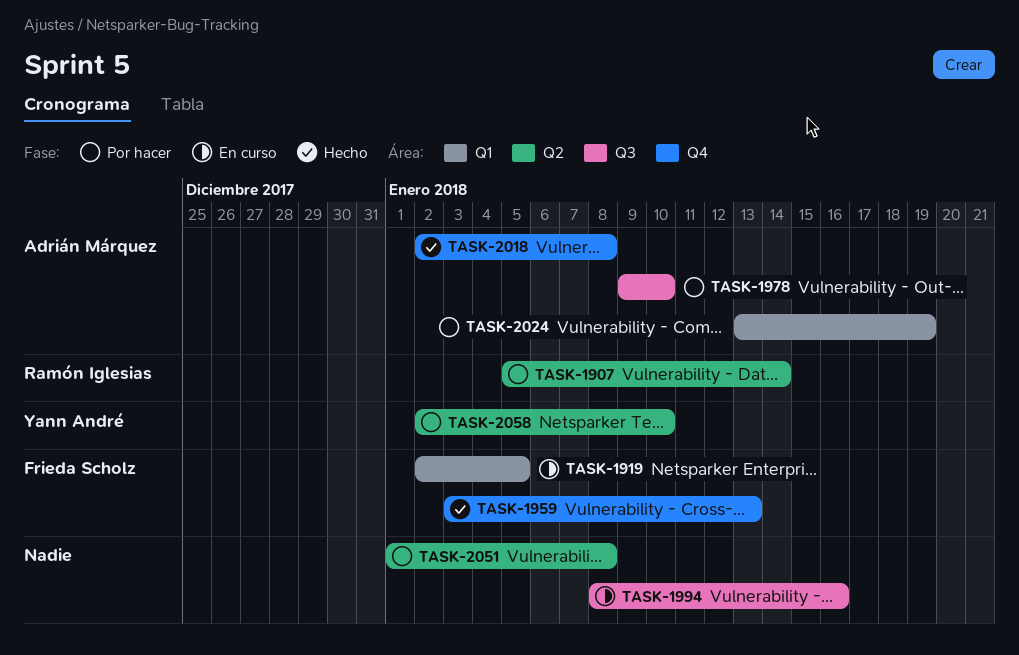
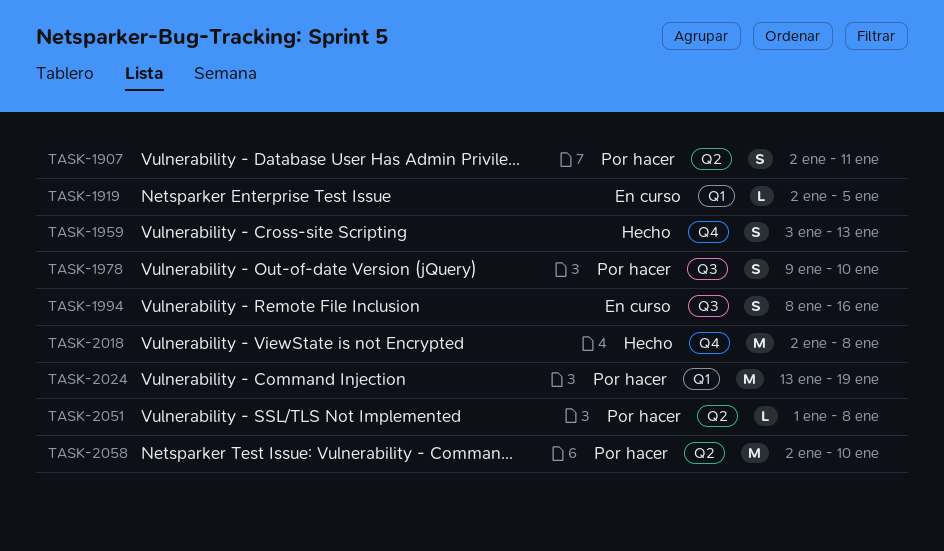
TASK-1907, start: Jan 5 -> Jan 2
TASK-1907, due: Jan 14 -> Jan 11

